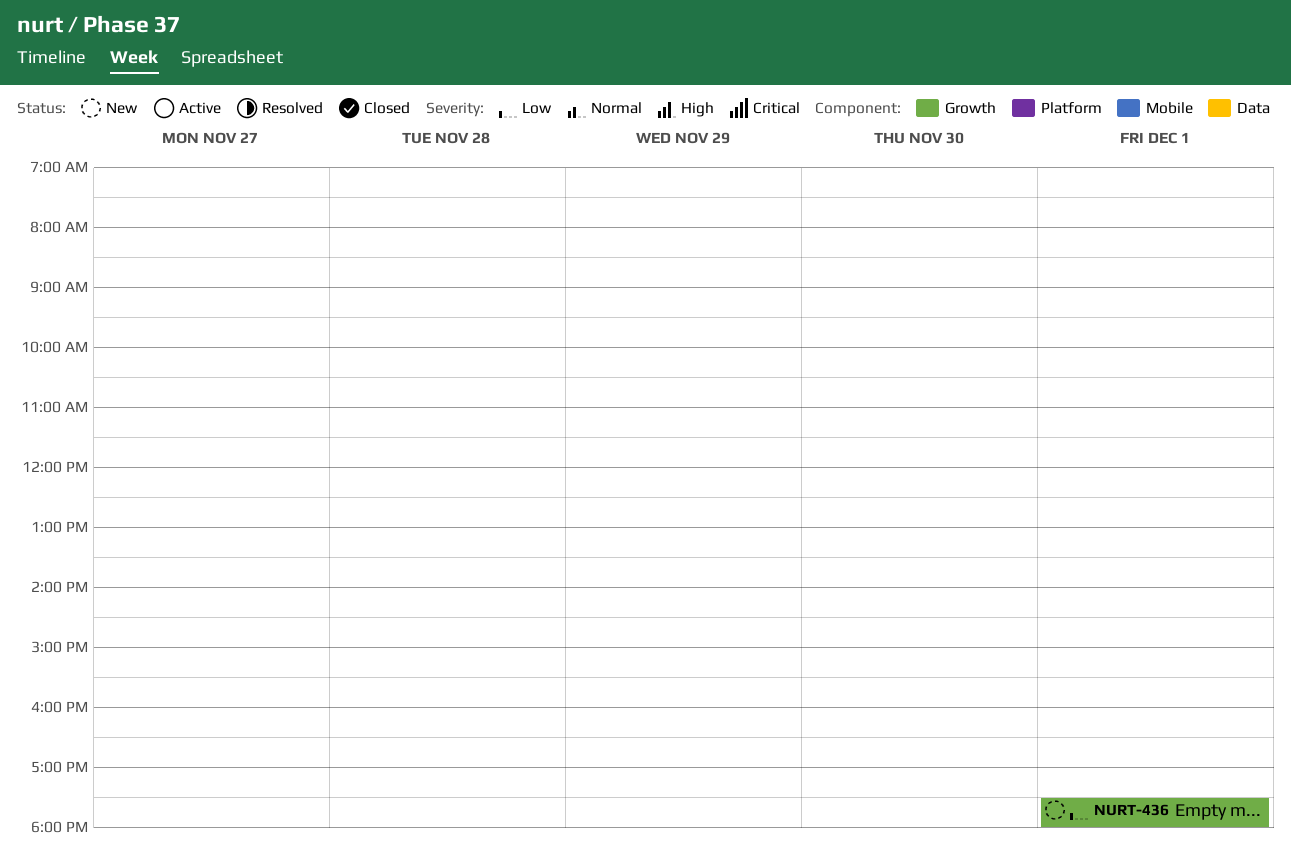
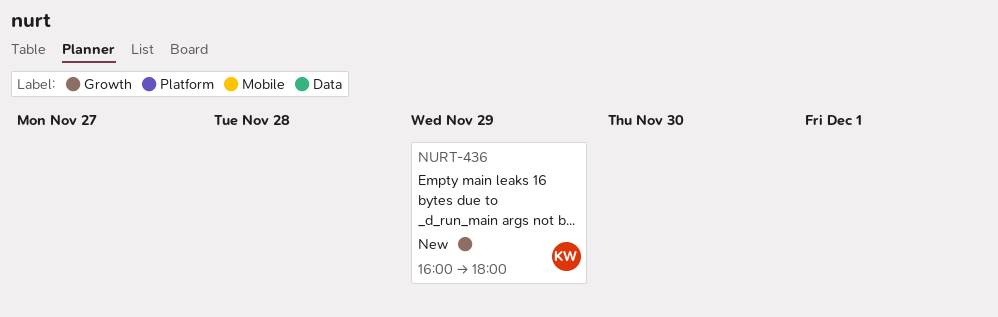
NURT-436, day: Dec 1 -> Nov 29
NURT-436, begins: 17:30 -> 16:00

